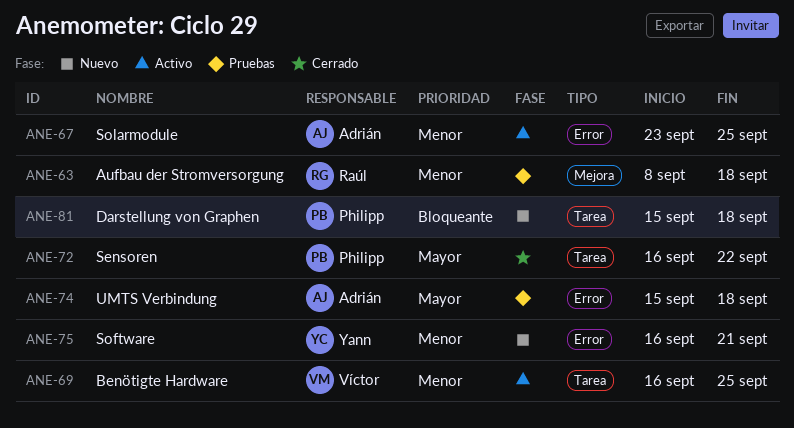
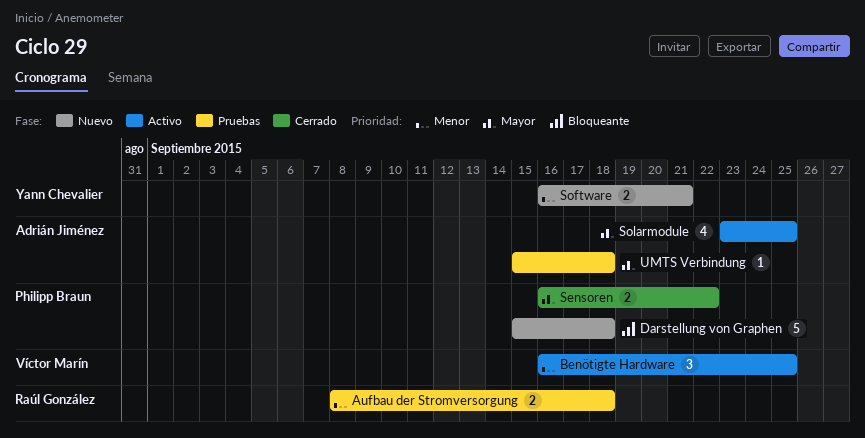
Solarmodule, priority: Menor -> Mayor

